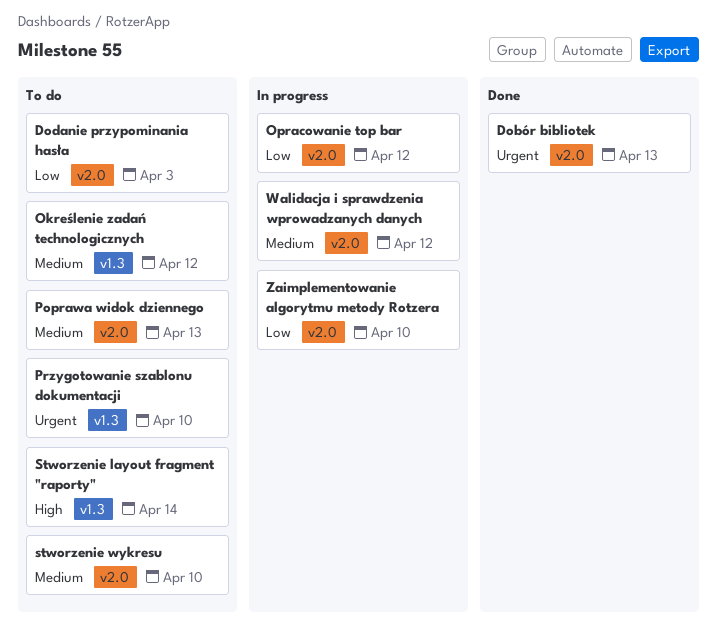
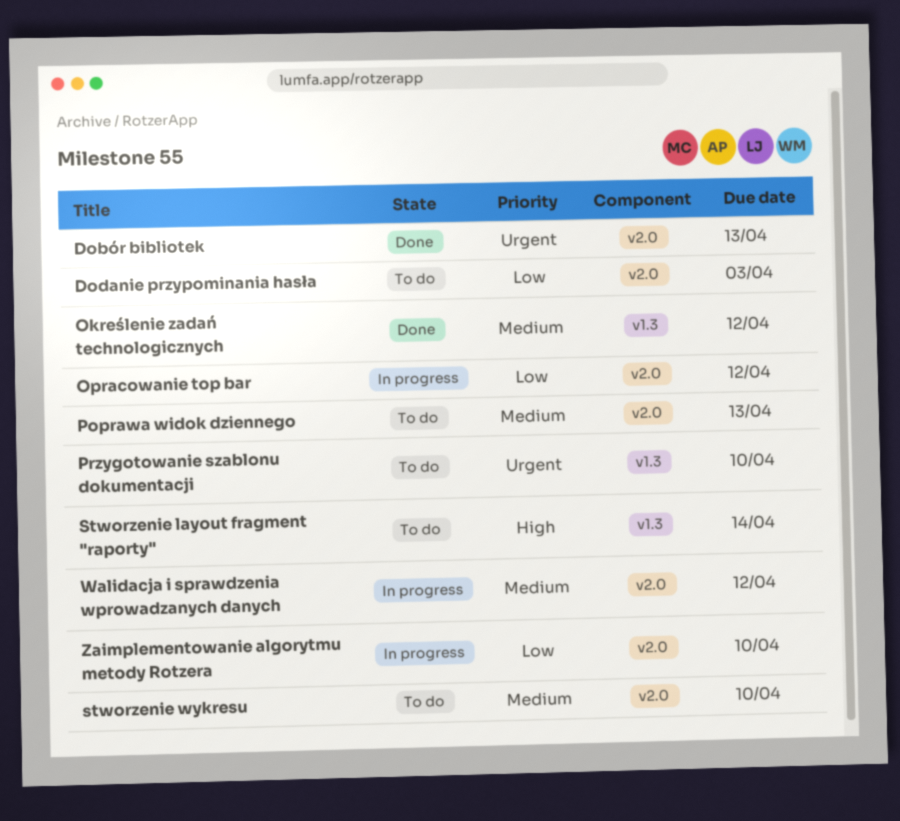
Określenie zadań technologicznych, status: To do -> Done

